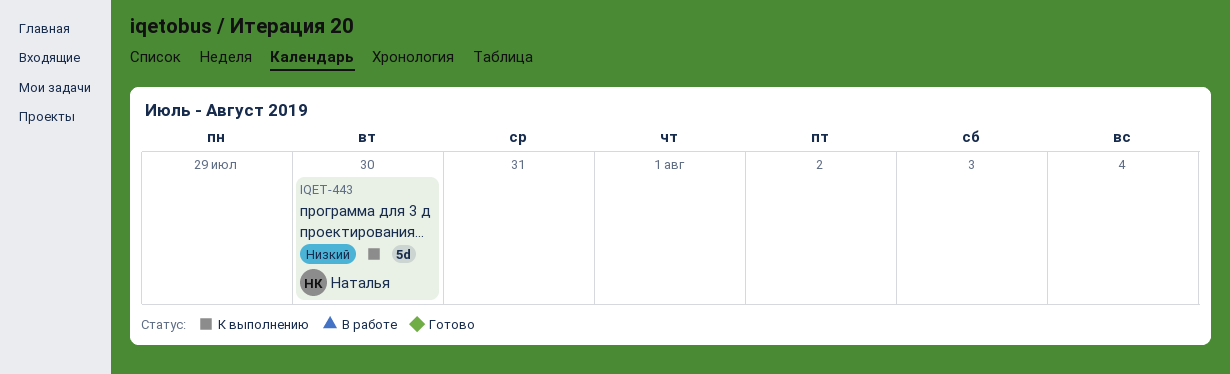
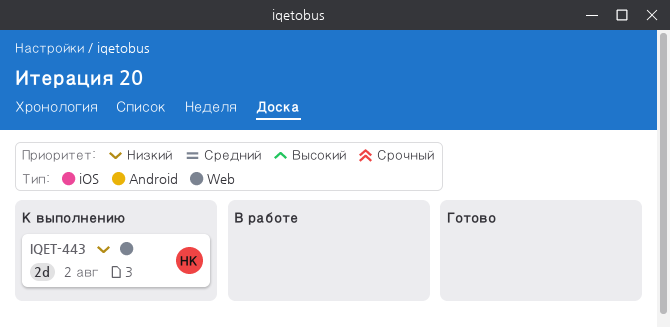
IQET-443, estimate: 5d -> 2d
IQET-443, day: Jul 30 -> Aug 2

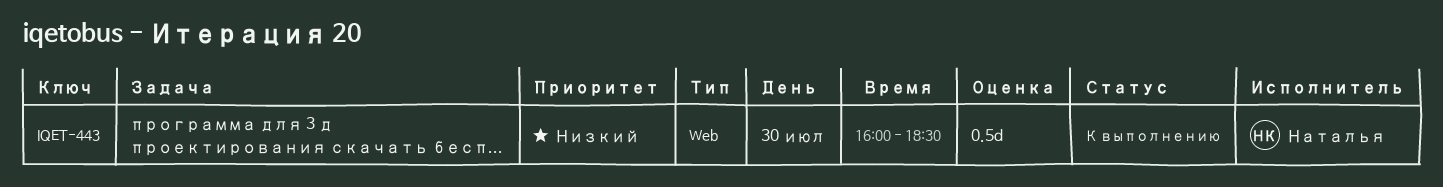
IQET-443, estimate: 2d -> 0.5d
IQET-443, day: Aug 2 -> Jul 30

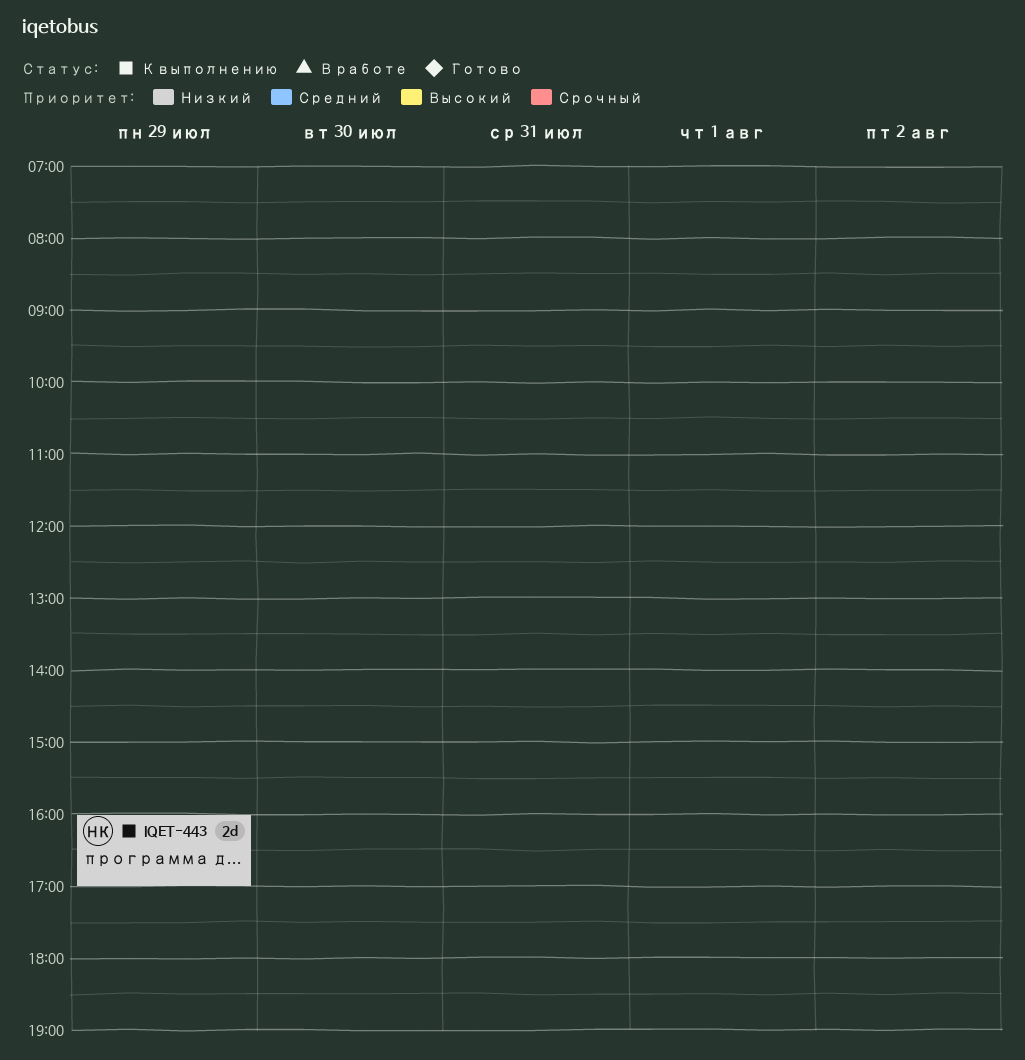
IQET-443, estimate: 0.5d -> 2d
IQET-443, day: Jul 30 -> Jul 29
IQET-443, ends: 18:30 -> 17:00

